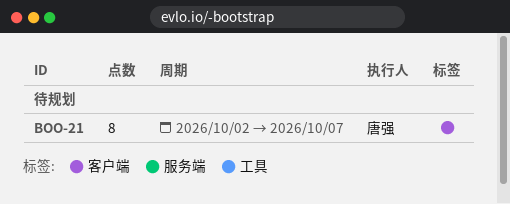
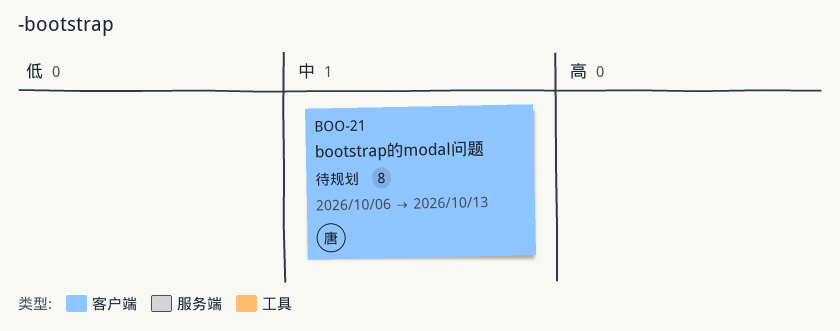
BOO-21, start: Oct 2 -> Oct 6
BOO-21, due: Oct 7 -> Oct 13

